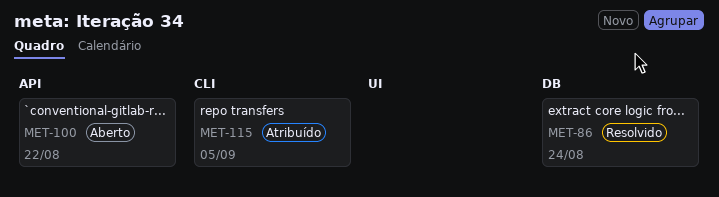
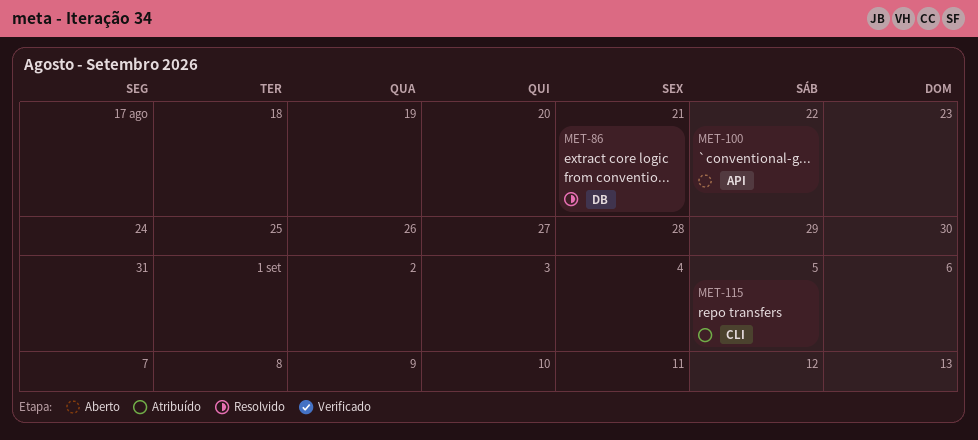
MET-86, due: Aug 24 -> Aug 21

